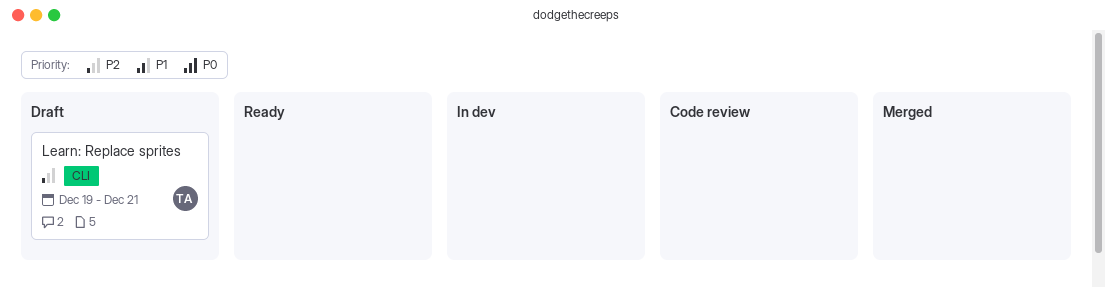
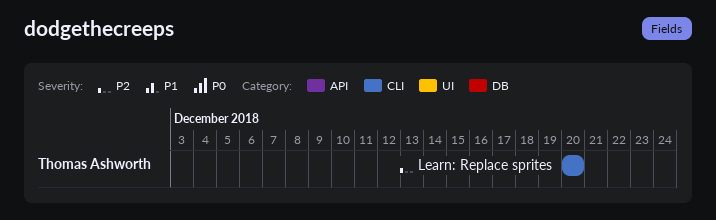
Learn: Replace sprites, start: Dec 19 -> Dec 20
Learn: Replace sprites, due: Dec 21 -> Dec 20

